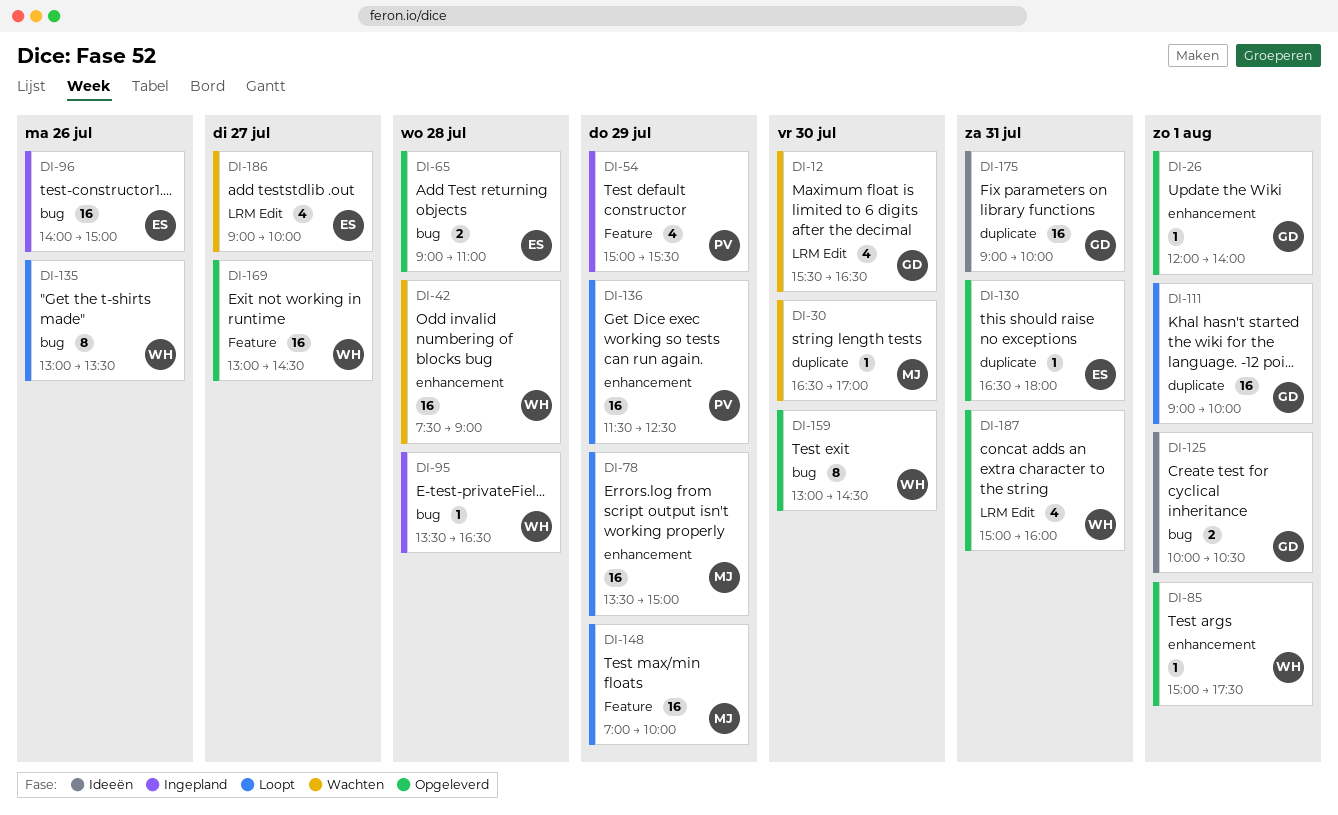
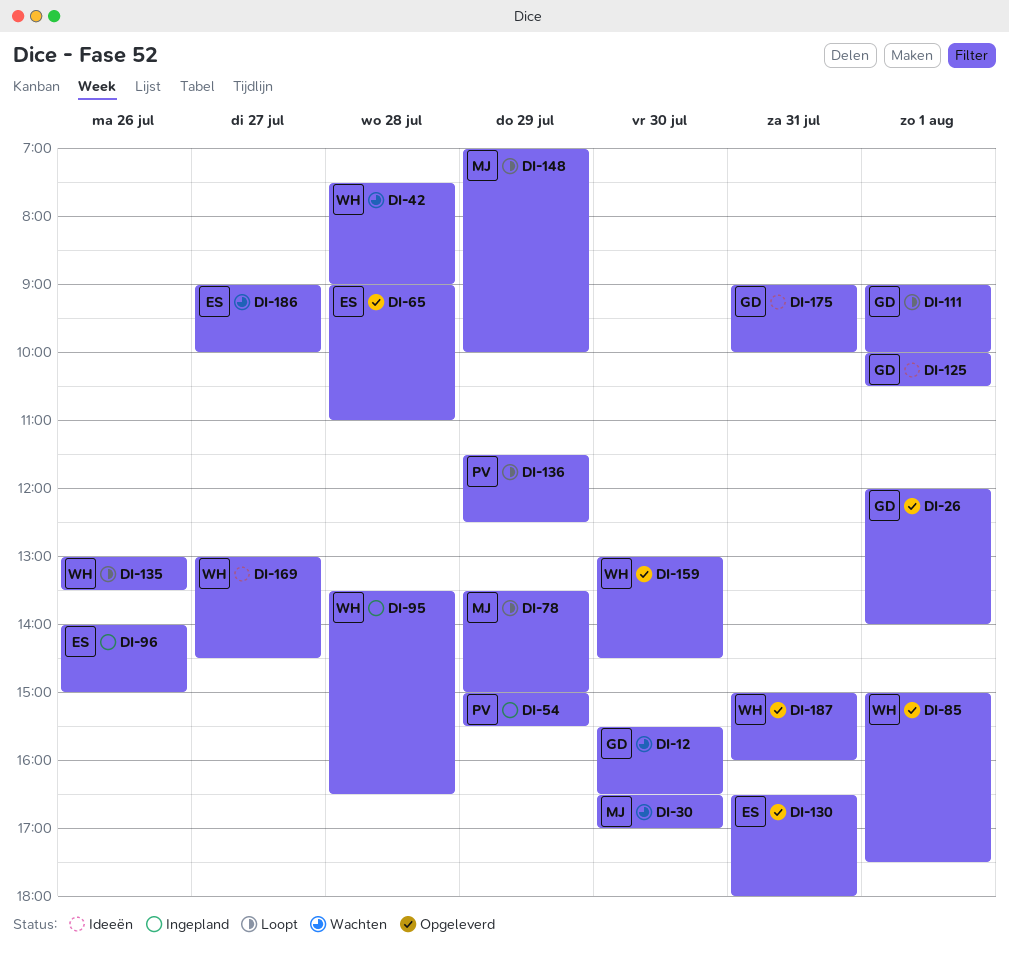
DI-169, status: Opgeleverd -> Ideeën

